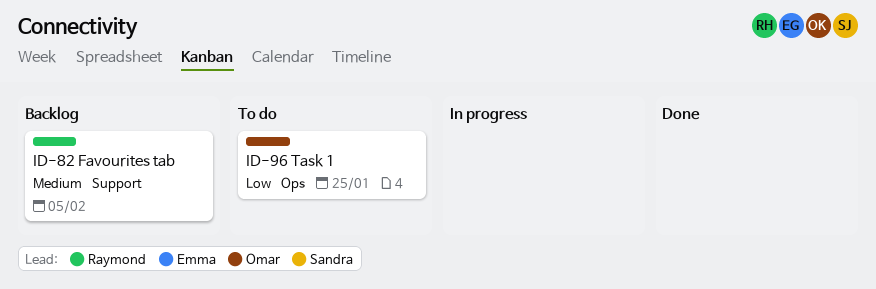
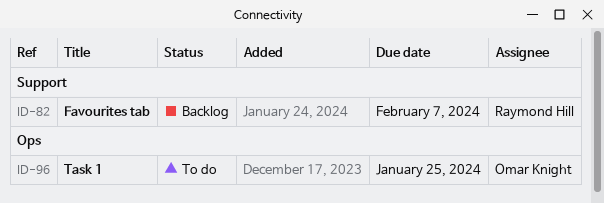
ID-82, due: Feb 5 -> Feb 7

